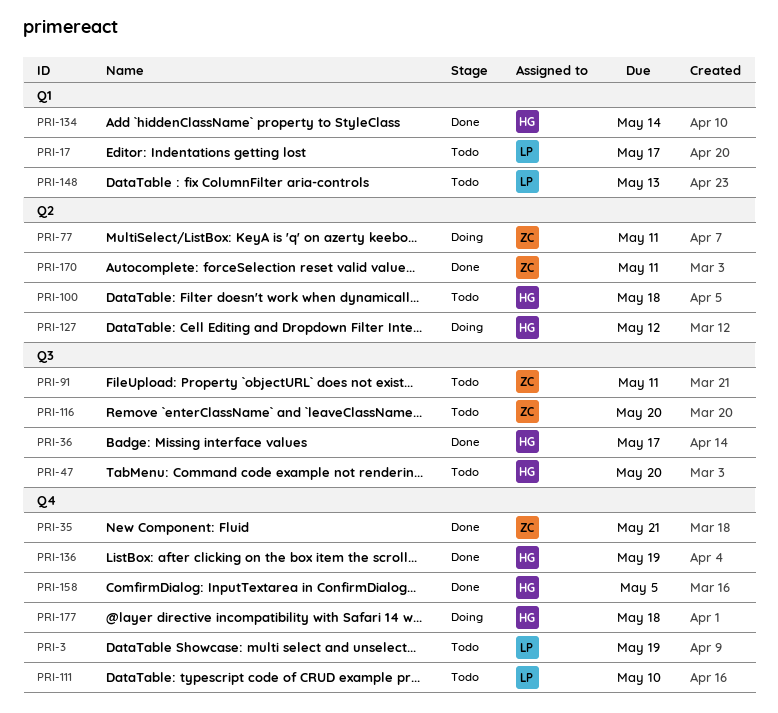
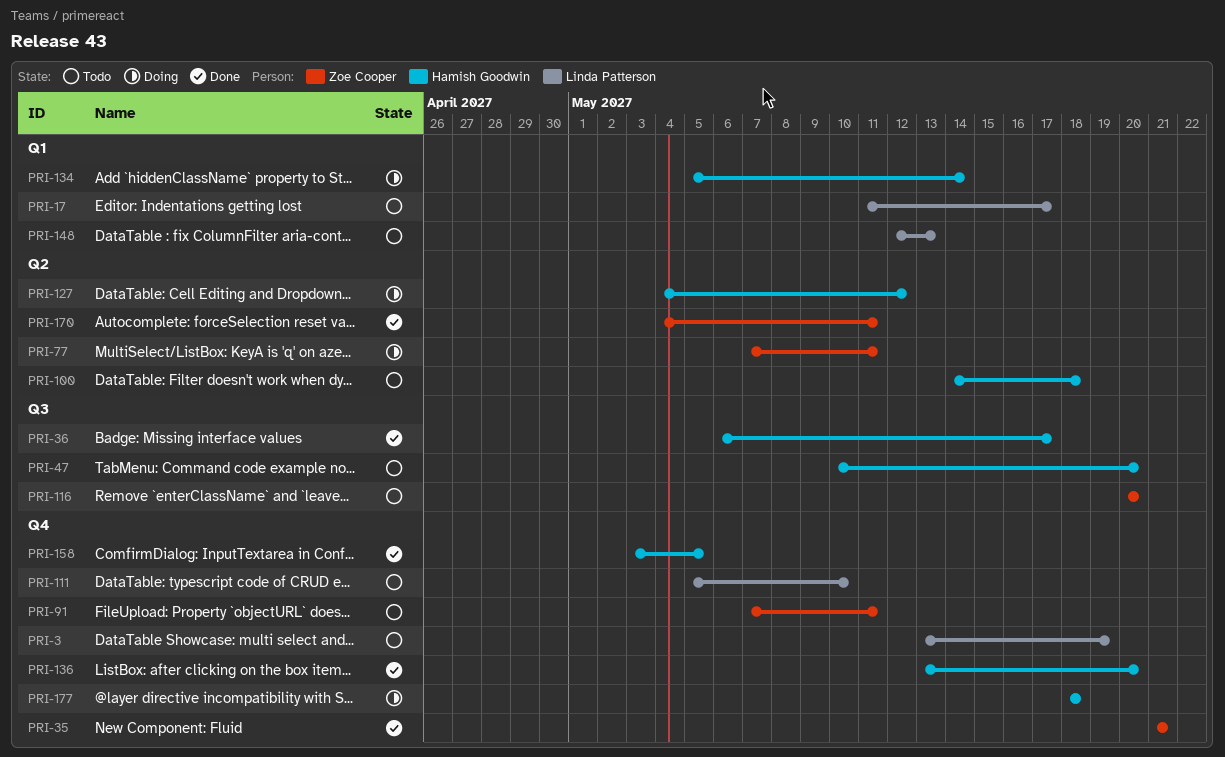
PRI-91, label: Q3 -> Q4
PRI-134, status: Done -> Doing
PRI-136, due: May 19 -> May 20

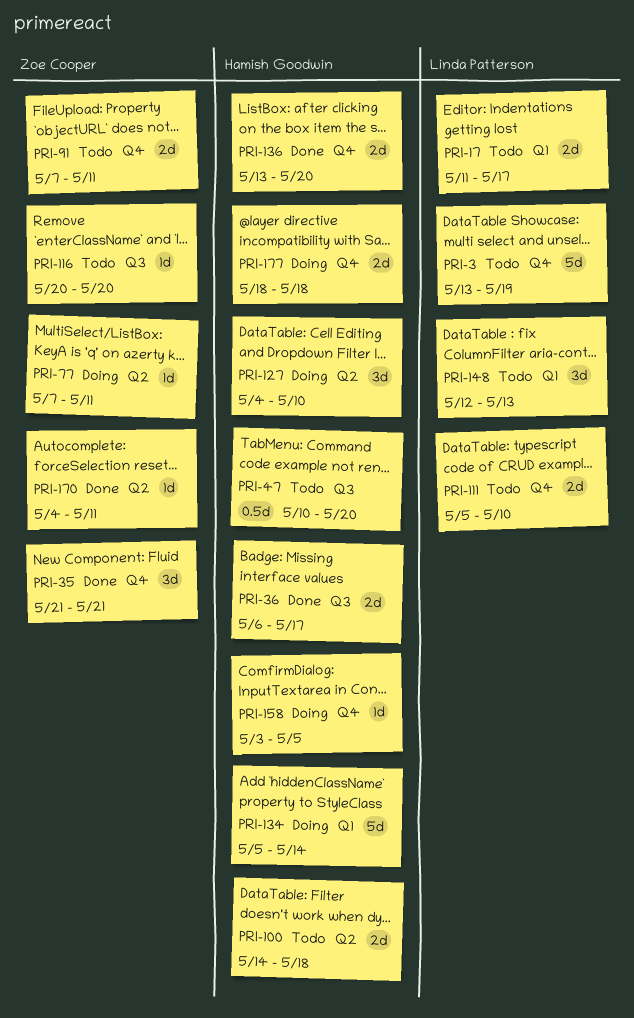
PRI-127, due: May 12 -> May 10
PRI-158, status: Done -> Doing

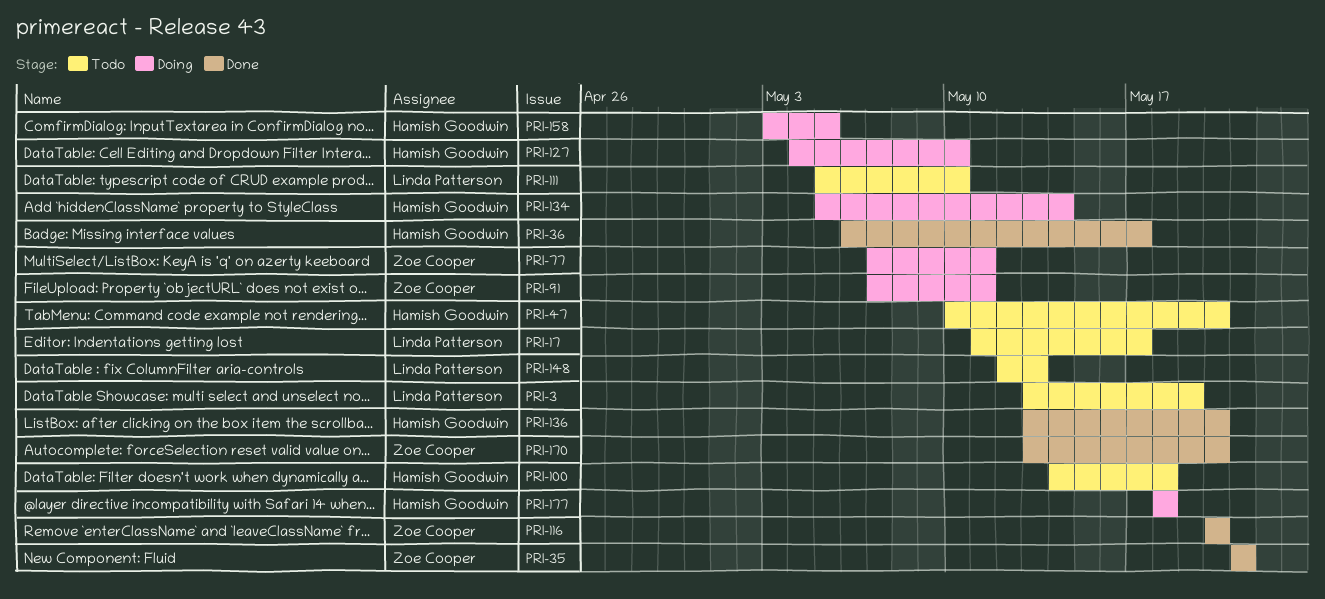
PRI-91, status: Todo -> Doing
PRI-116, status: Todo -> Done
PRI-170, start: May 4 -> May 13
PRI-170, due: May 11 -> May 20

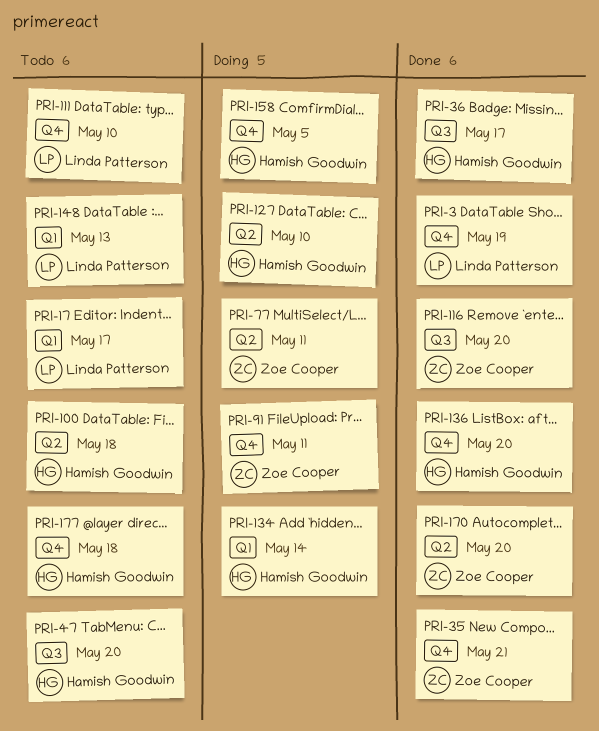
PRI-3, status: Todo -> Done
PRI-177, status: Doing -> Todo

